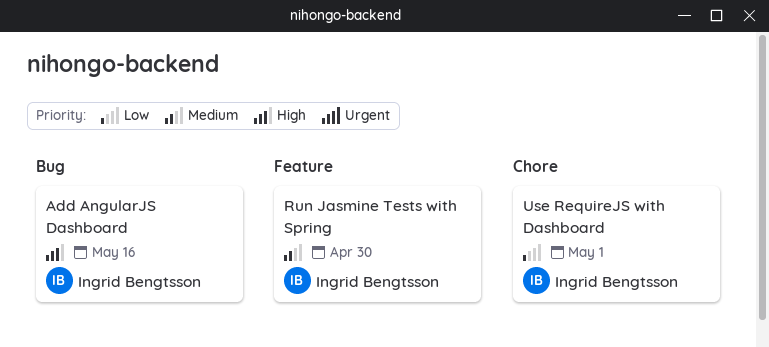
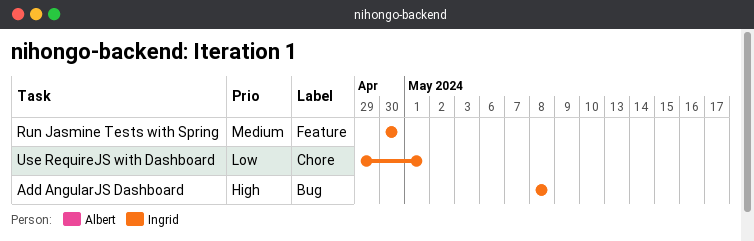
Add AngularJS Dashboard, due: May 16 -> May 8

